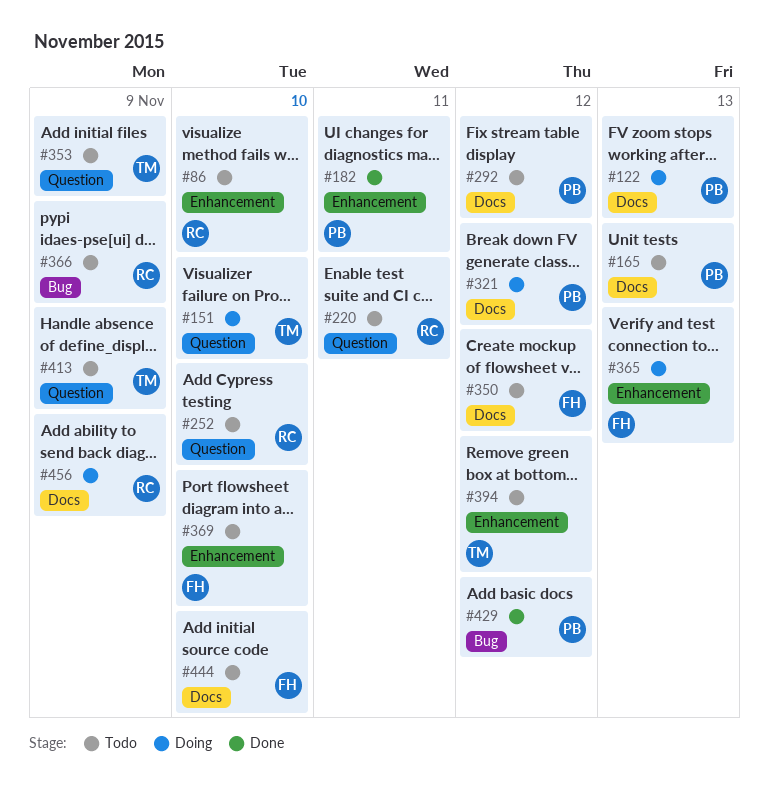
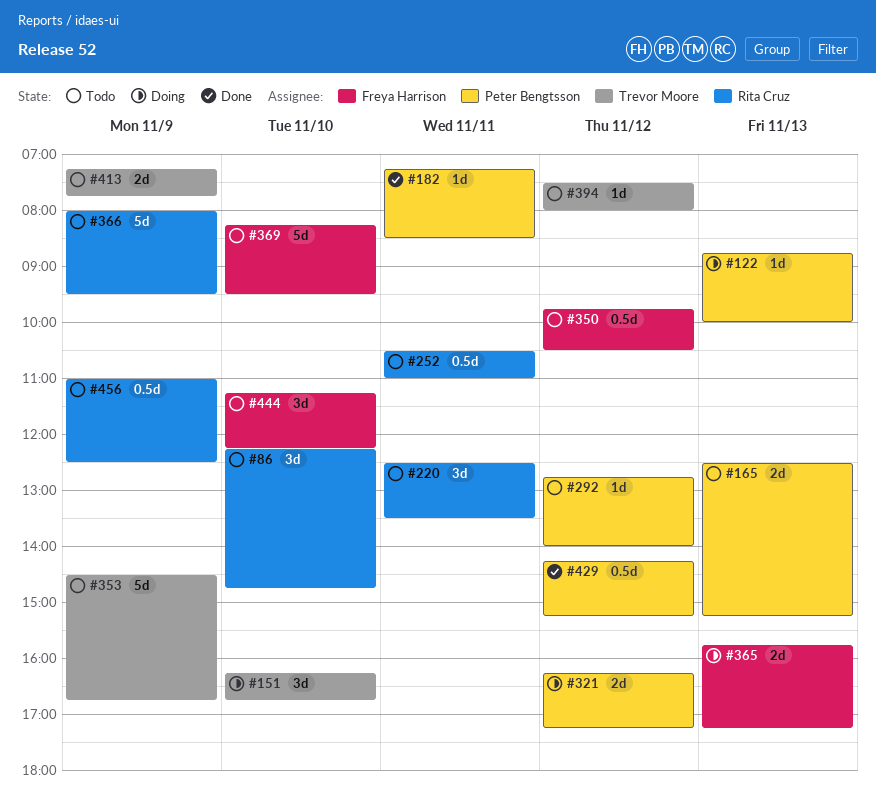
#252, day: Nov 10 -> Nov 11
#456, status: Doing -> Todo

